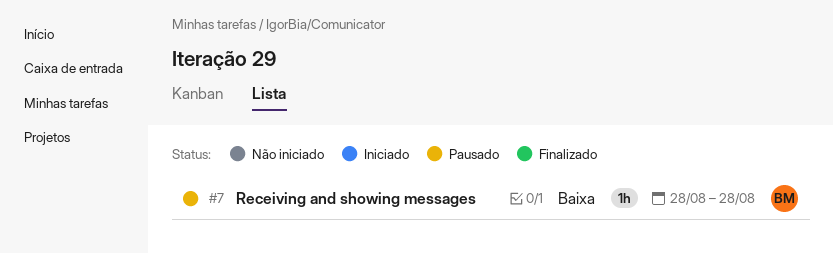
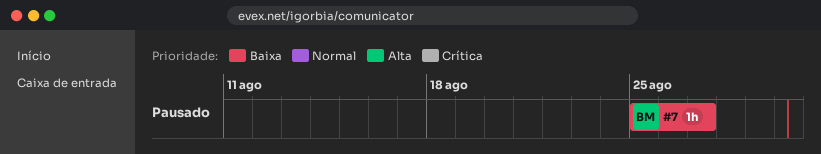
#7, start: Aug 28 -> Aug 25
#7, due: Aug 28 -> Aug 27

